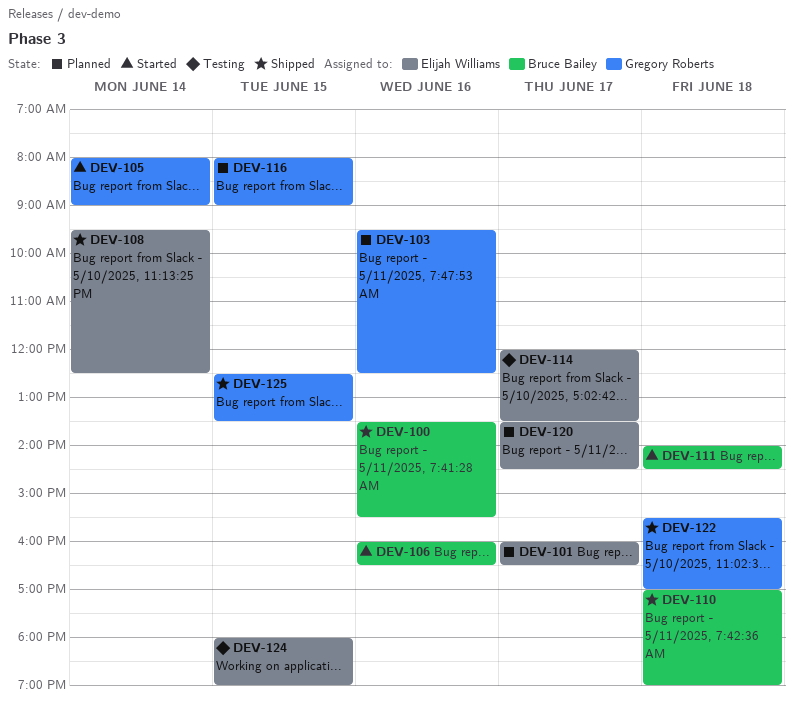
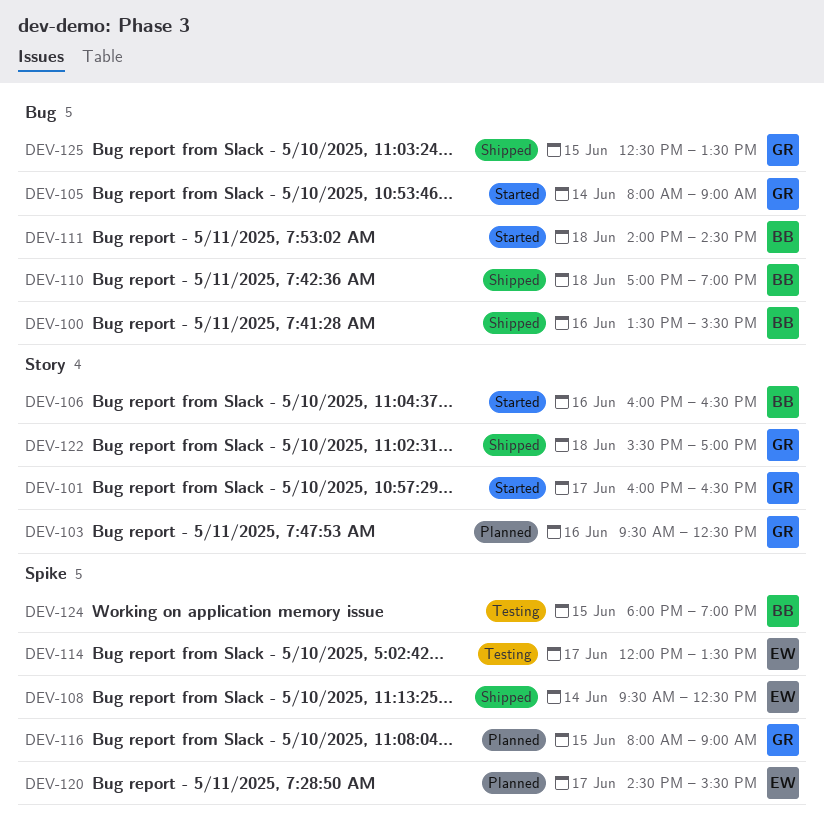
DEV-101, status: Planned -> Started
DEV-101, owner: Elijah Williams -> Gregory Roberts
DEV-120, begins: 13:30 -> 14:30
DEV-120, ends: 14:30 -> 15:30
DEV-124, owner: Elijah Williams -> Bruce Bailey

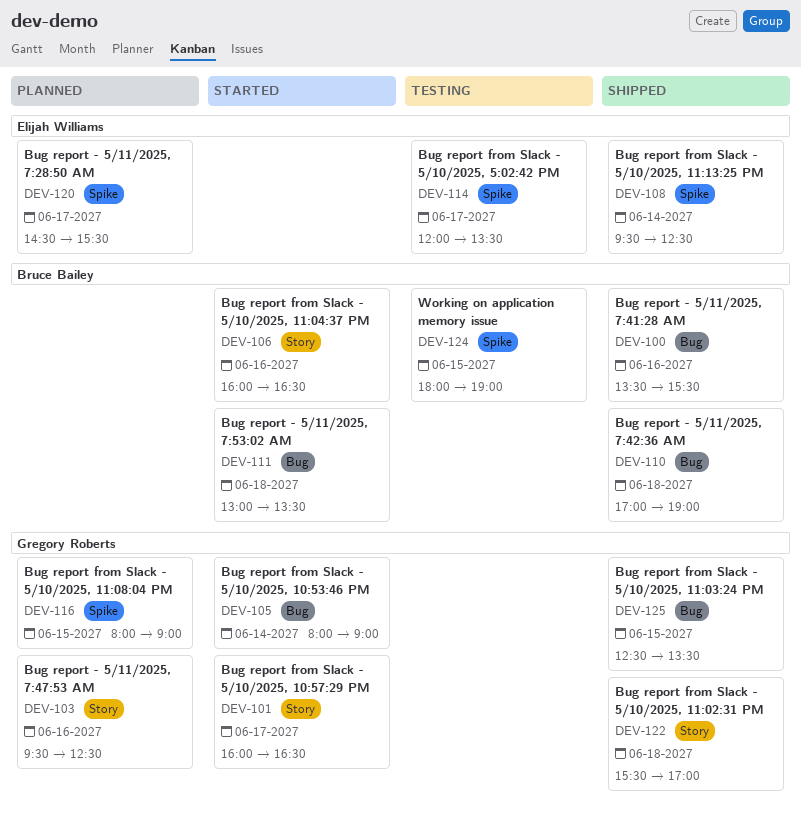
DEV-111, begins: 14:00 -> 13:00
DEV-111, ends: 14:30 -> 13:30

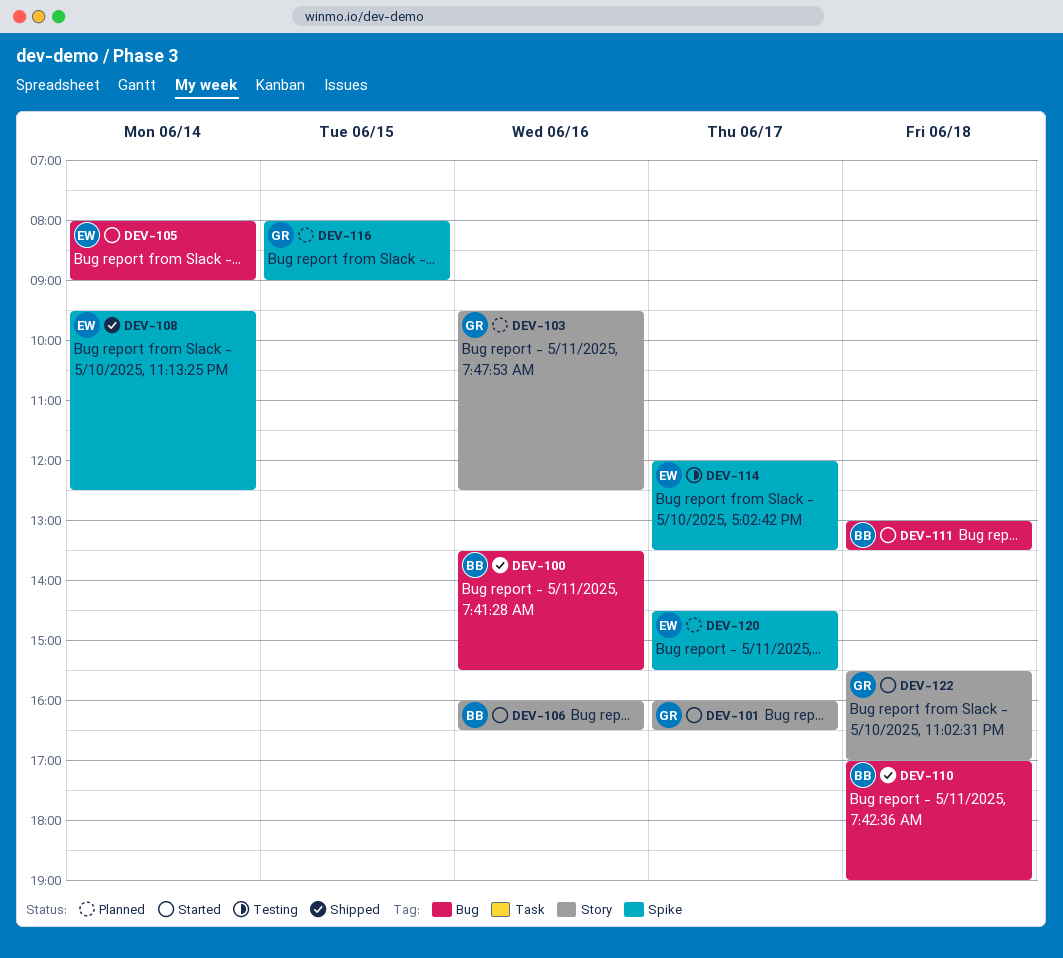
DEV-105, owner: Gregory Roberts -> Elijah Williams
DEV-122, status: Shipped -> Started
DEV-124: present -> none
DEV-125: present -> none

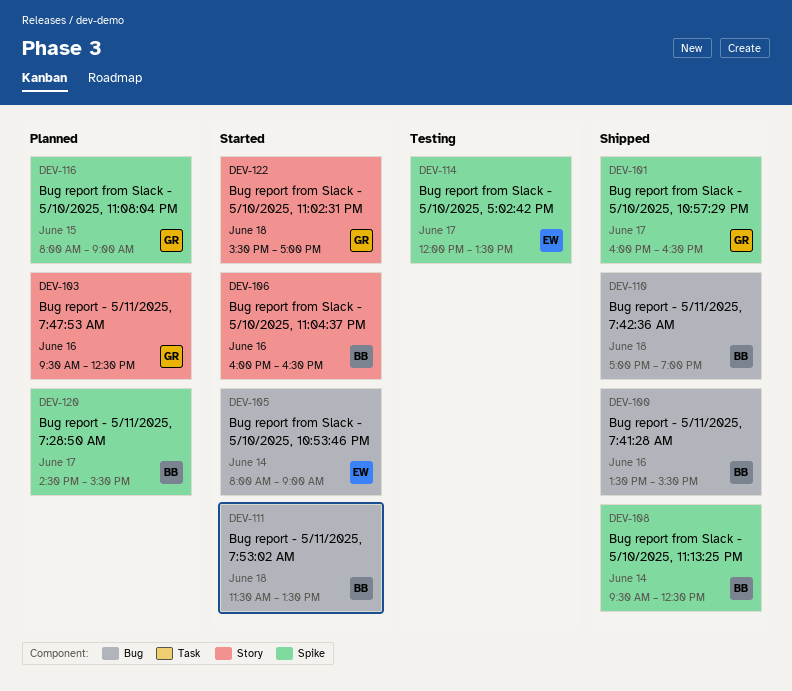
DEV-101, status: Started -> Shipped
DEV-101, label: Story -> Spike
DEV-108, owner: EW -> BB
DEV-111, begins: 13:00 -> 11:30
DEV-120, owner: EW -> BB

